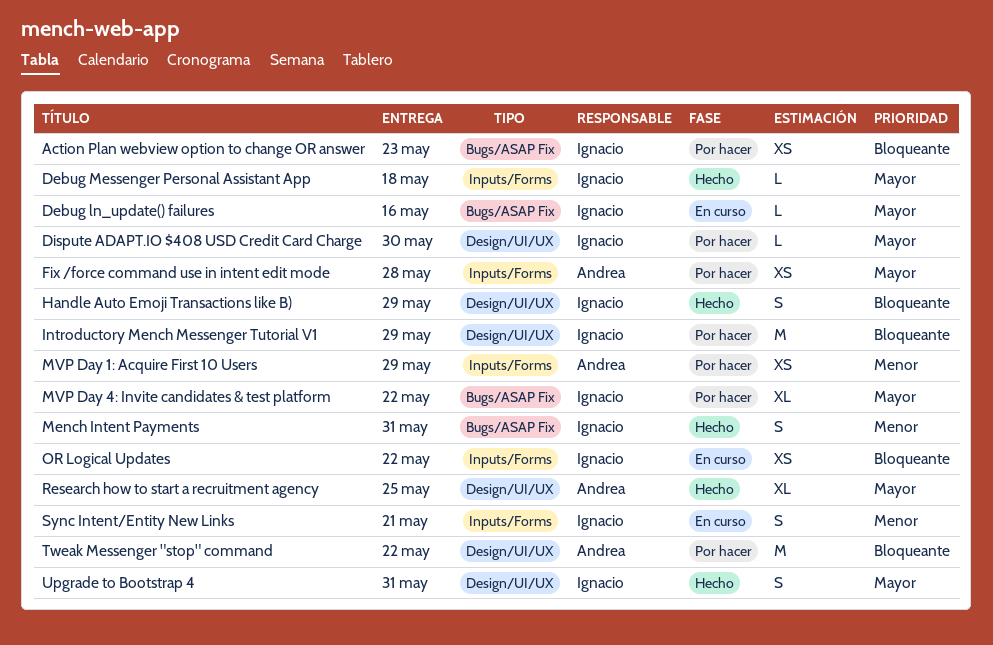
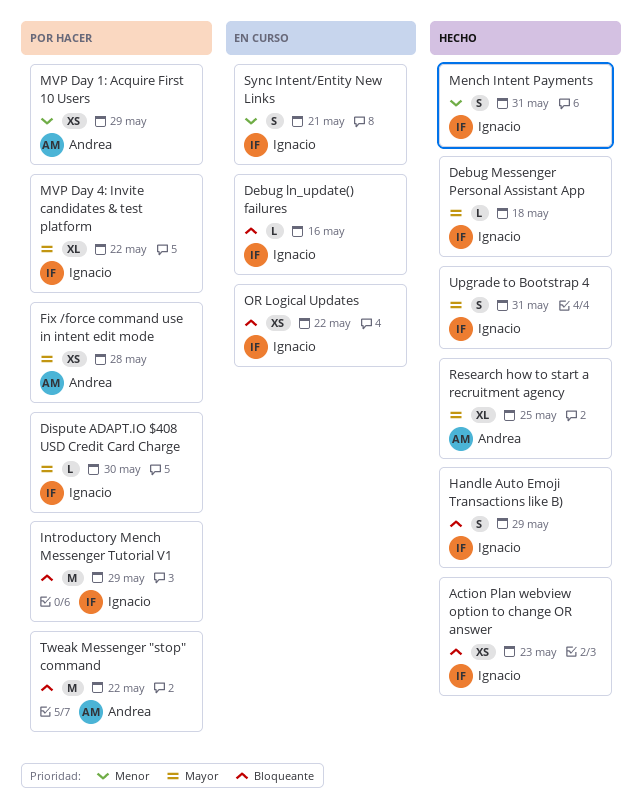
Action Plan webview option to change OR answer, status: Por hacer -> Hecho
Debug ln_update() failures, priority: Mayor -> Bloqueante

